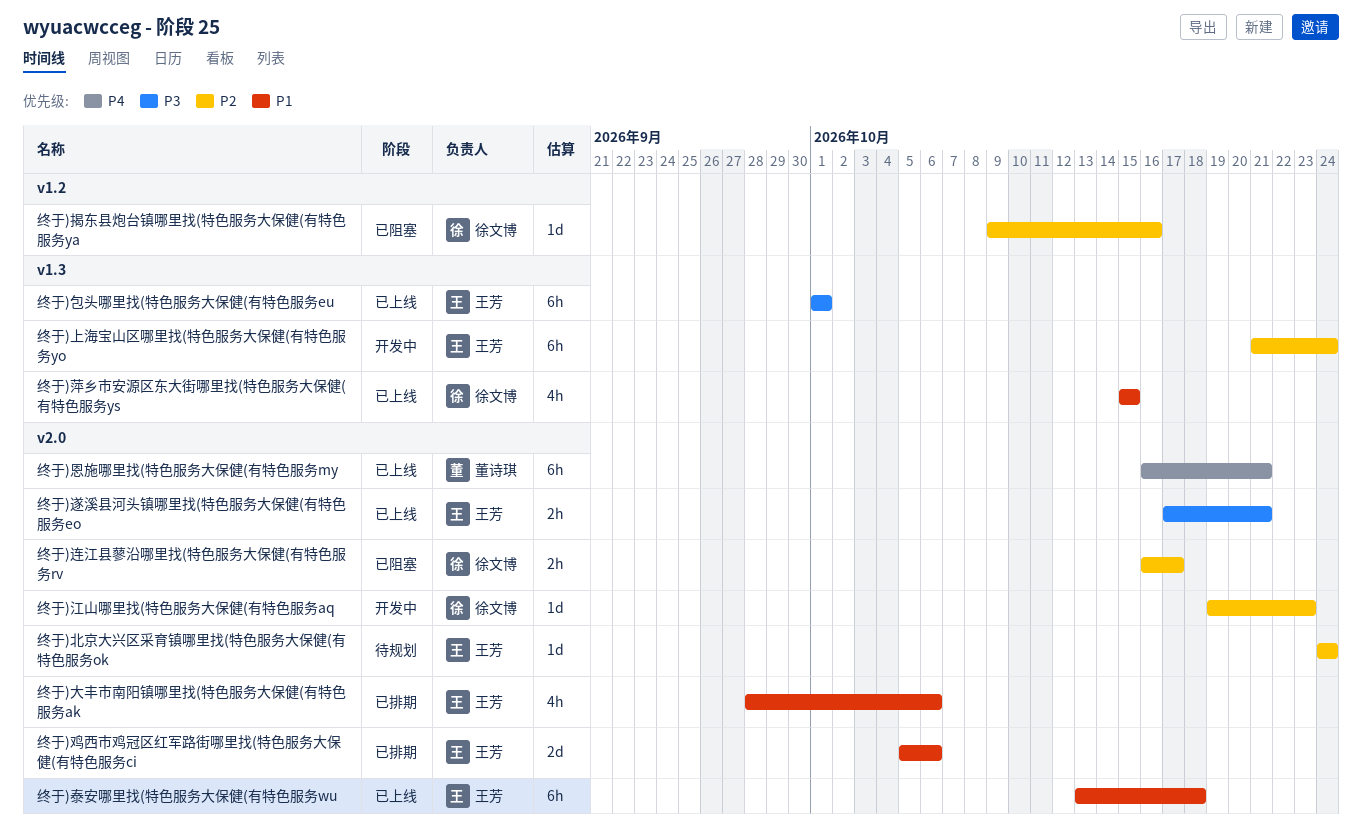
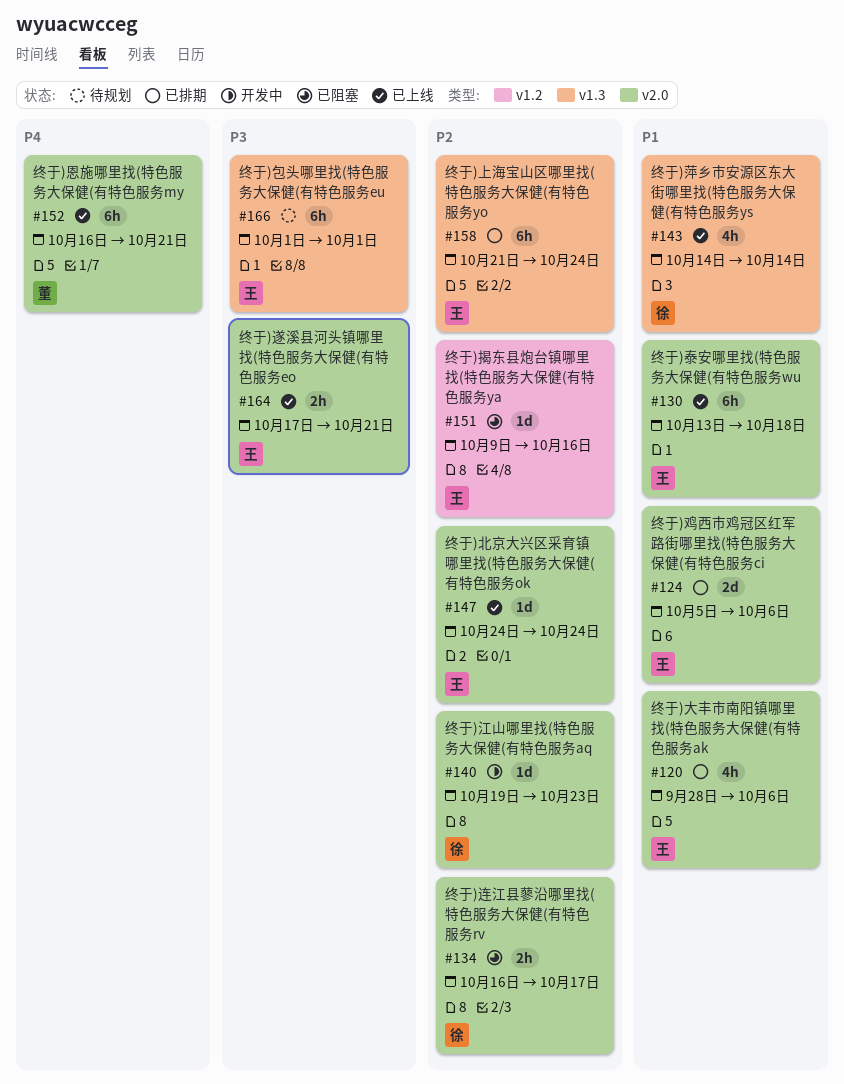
终于)上海宝山区哪里找(特色服务大保健(有特色服务yo, status: 开发中 -> 已排期
终于)包头哪里找(特色服务大保健(有特色服务eu, status: 已上线 -> 待规划
终于)北京大兴区采育镇哪里找(特色服务大保健(有特色服务ok, status: 待规划 -> 已上线
终于)揭东县炮台镇哪里找(特色服务大保健(有特色服务ya, owner: 徐文博 -> 王芳
终于)萍乡市安源区东大街哪里找(特色服务大保健(有特色服务ys, start: Oct 15 -> Oct 14
终于)萍乡市安源区东大街哪里找(特色服务大保健(有特色服务ys, due: Oct 15 -> Oct 14

